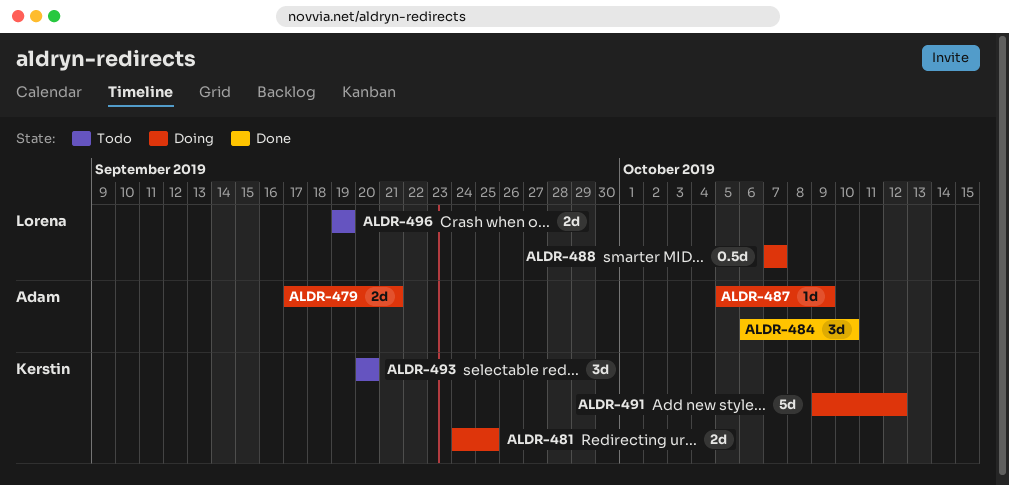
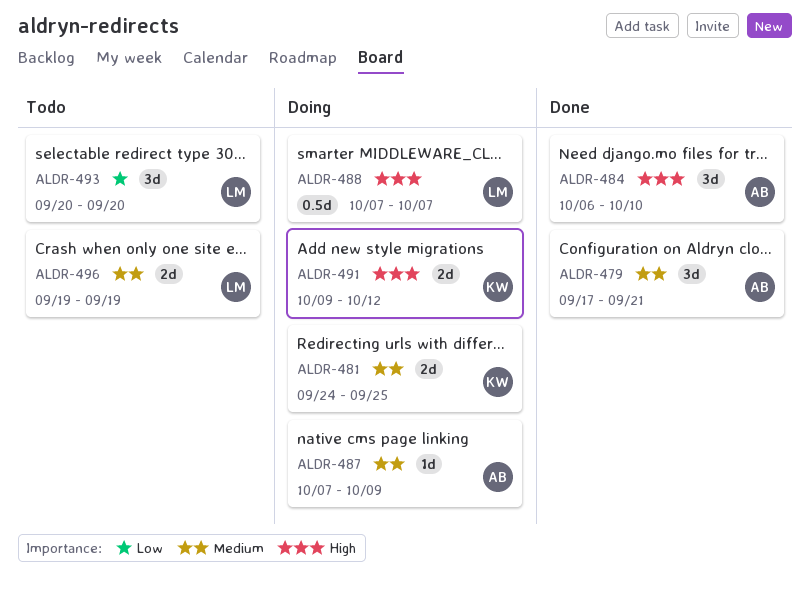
ALDR-479, status: Doing -> Done
ALDR-479, estimate: 2d -> 3d
ALDR-487, start: Oct 5 -> Oct 7
ALDR-491, estimate: 5d -> 2d
ALDR-493, owner: Kerstin -> Lorena

